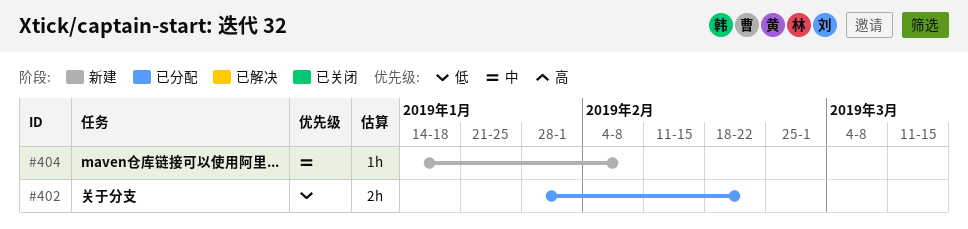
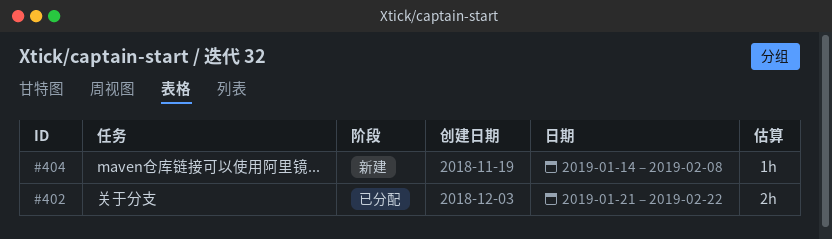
#402, start: Jan 28 -> Jan 21

